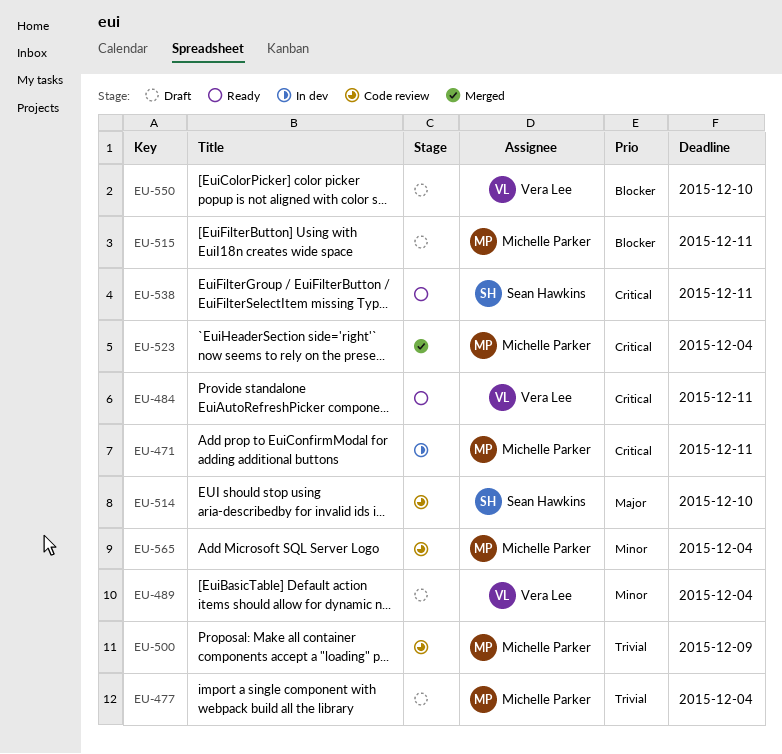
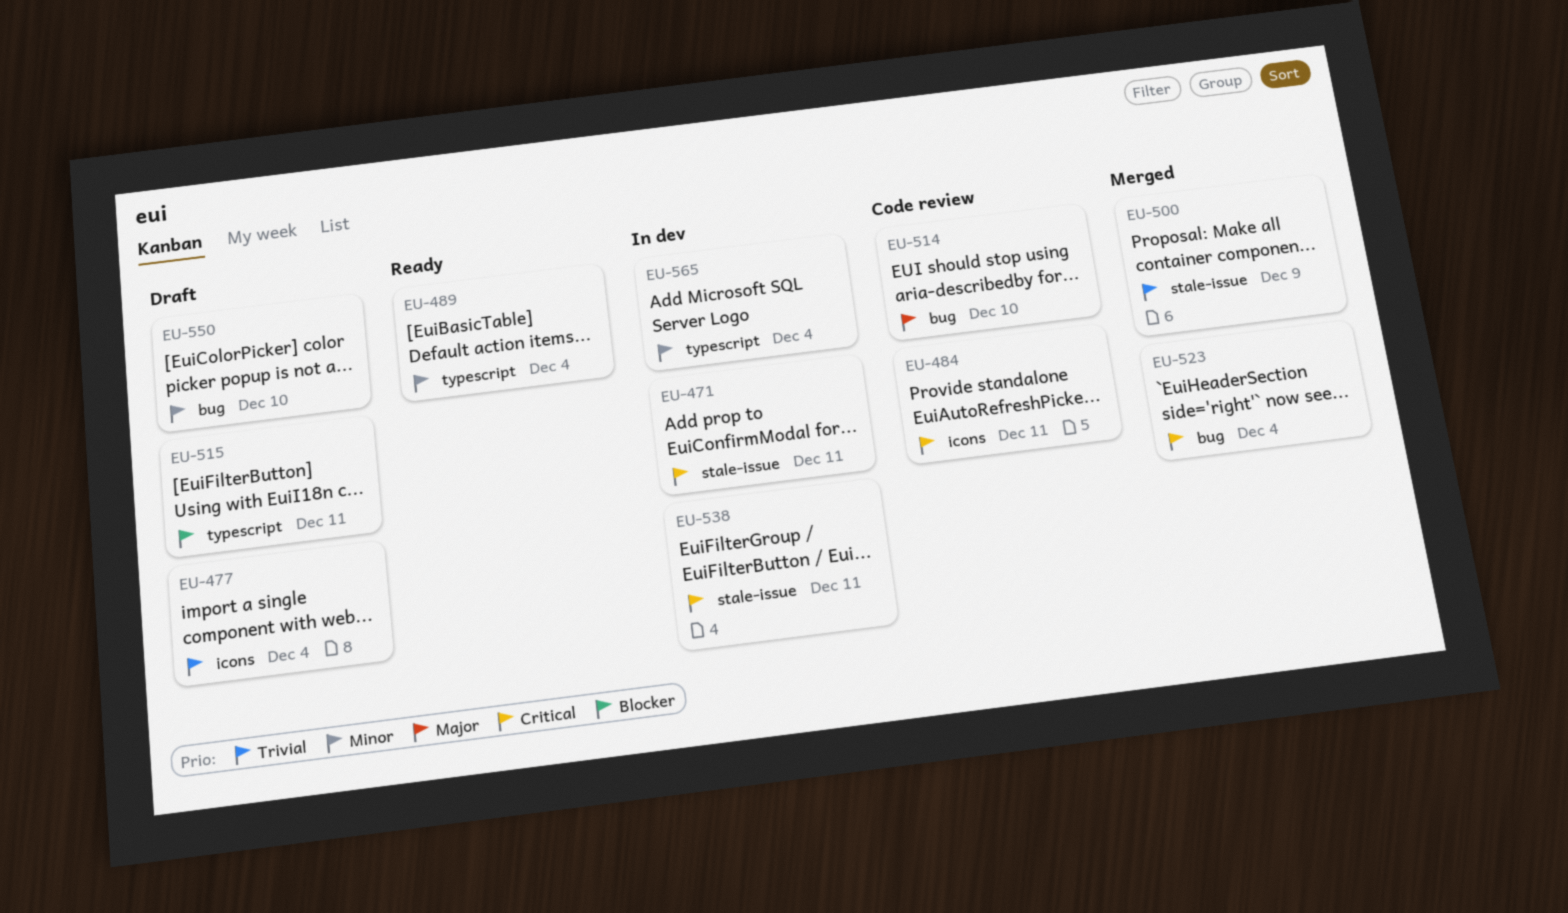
EU-484, status: Ready -> Code review
EU-489, status: Draft -> Ready
EU-500, status: Code review -> Merged
EU-538, status: Ready -> In dev
EU-550, priority: Blocker -> Minor
EU-565, status: Code review -> In dev

